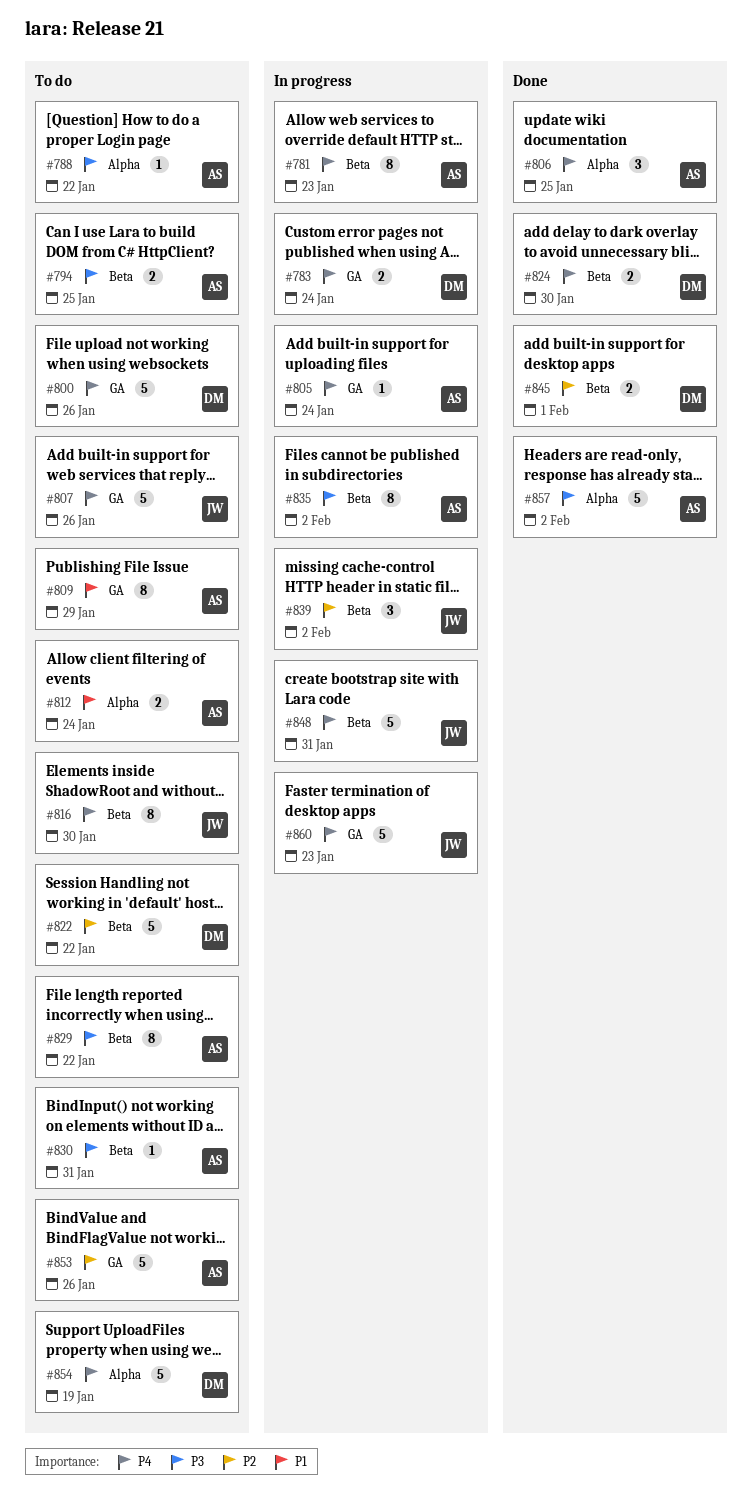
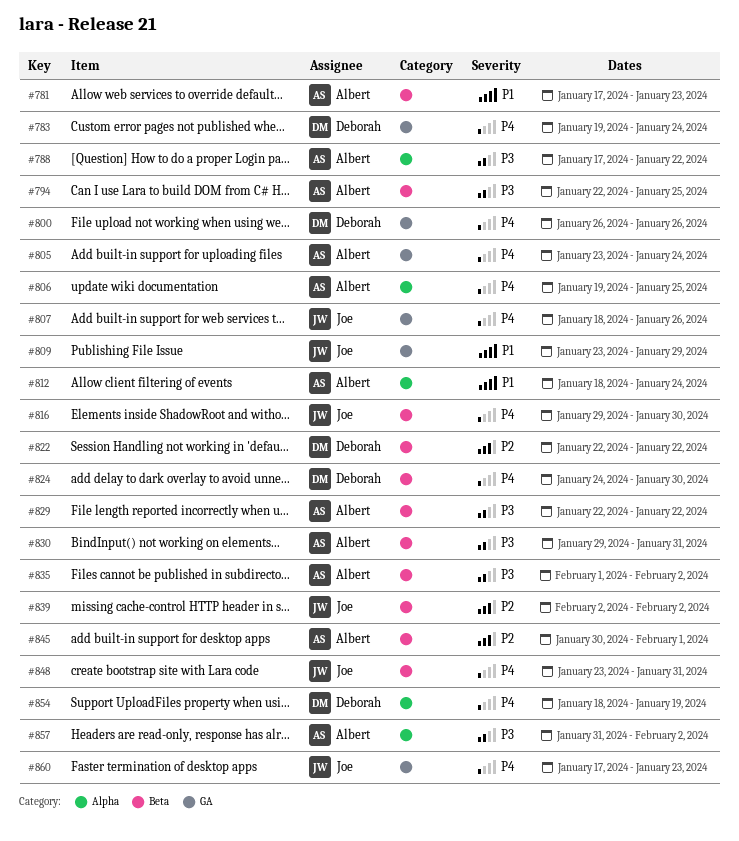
#781, priority: P4 -> P1
#809, owner: Albert -> Joe
#845, owner: Deborah -> Albert
#853: present -> none

